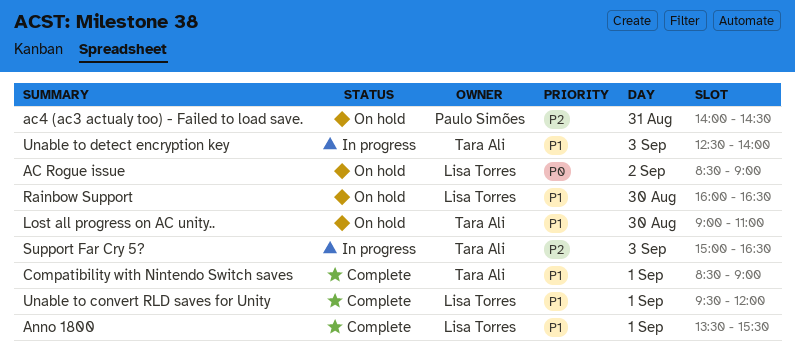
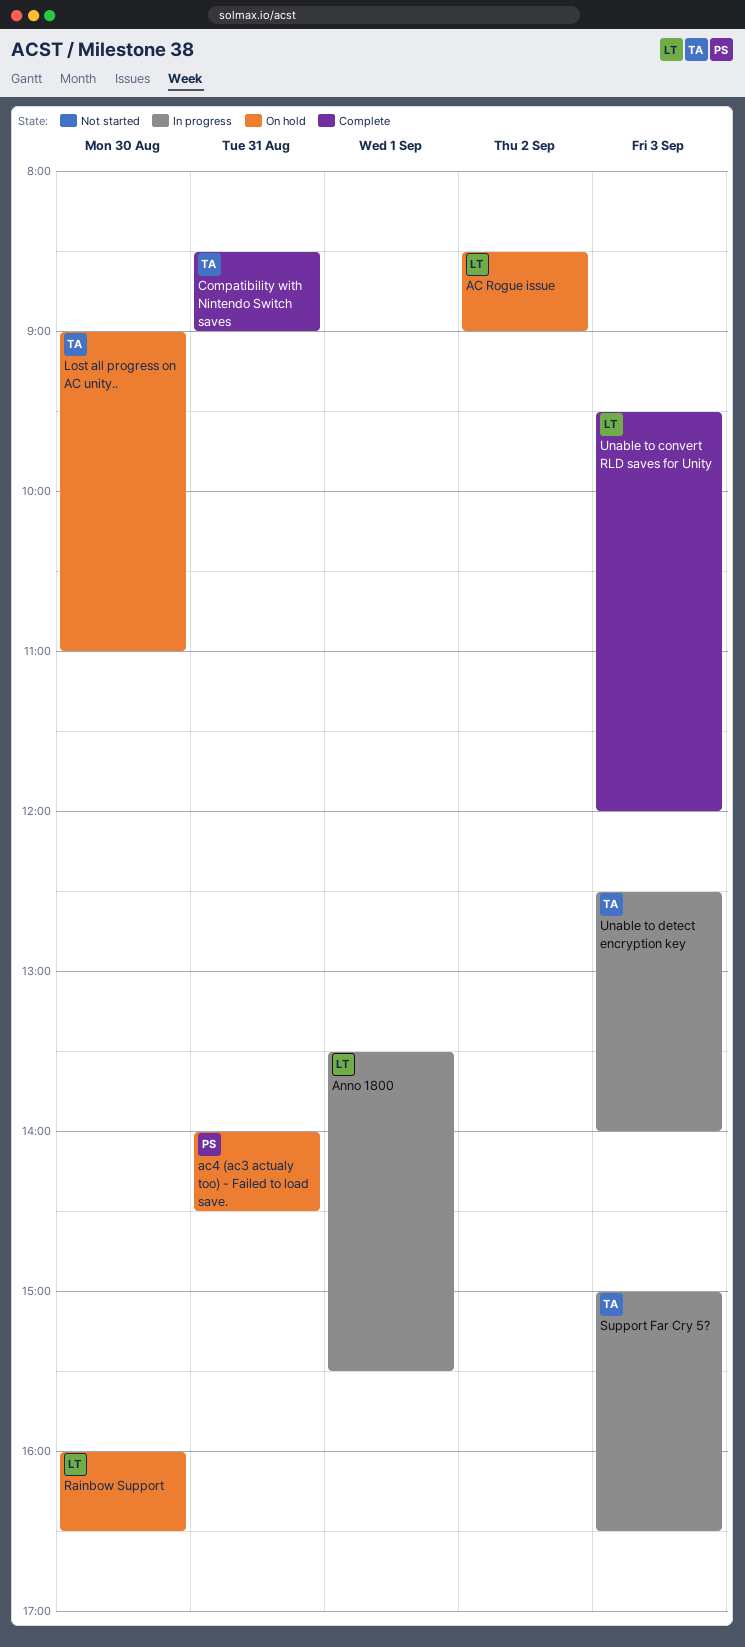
Anno 1800, status: Complete -> In progress
Compatibility with Nintendo Switch saves, day: Sep 1 -> Aug 31
Unable to convert RLD saves for Unity, day: Sep 1 -> Sep 3

